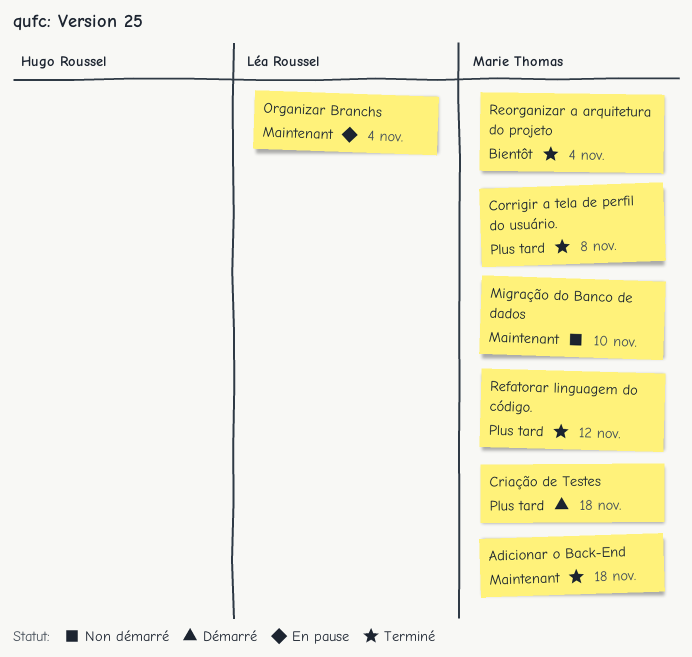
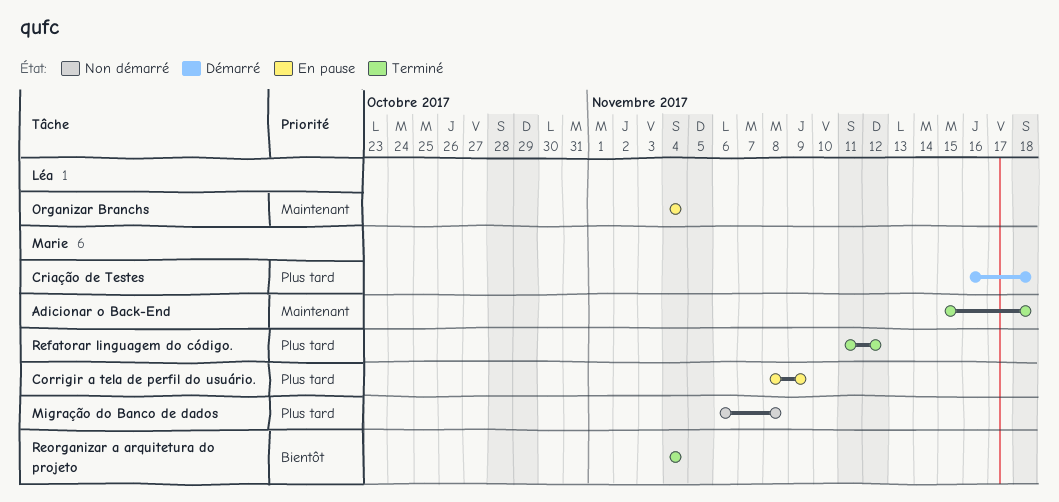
Corrigir a tela de perfil do usuário., status: Terminé -> En pause
Corrigir a tela de perfil do usuário., due: Nov 8 -> Nov 9
Migração do Banco de dados, priority: Maintenant -> Plus tard
Migração do Banco de dados, due: Nov 10 -> Nov 8

